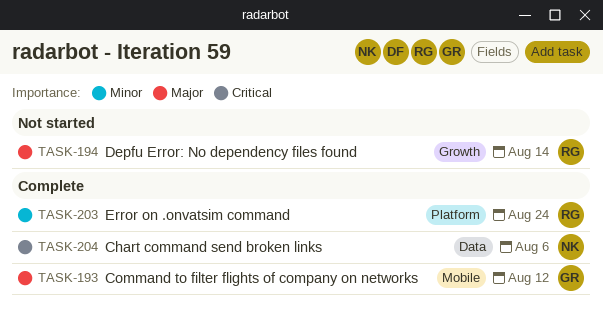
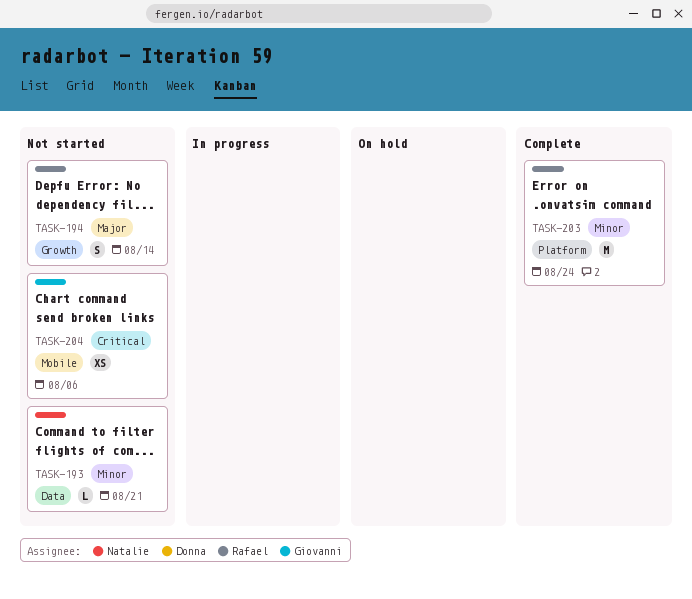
TASK-193, status: Complete -> Not started
TASK-193, owner: Giovanni -> Natalie
TASK-193, priority: Major -> Minor
TASK-193, label: Mobile -> Data
TASK-193, due: Aug 12 -> Aug 21
TASK-204, status: Complete -> Not started
TASK-204, owner: Natalie -> Giovanni
TASK-204, label: Data -> Mobile

